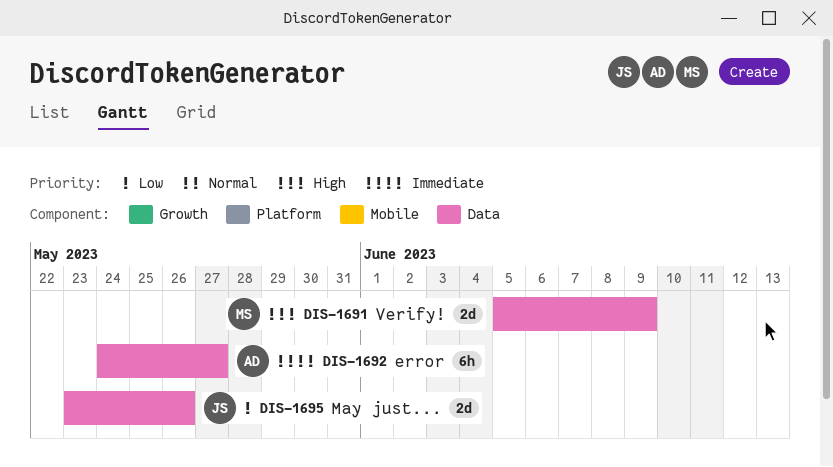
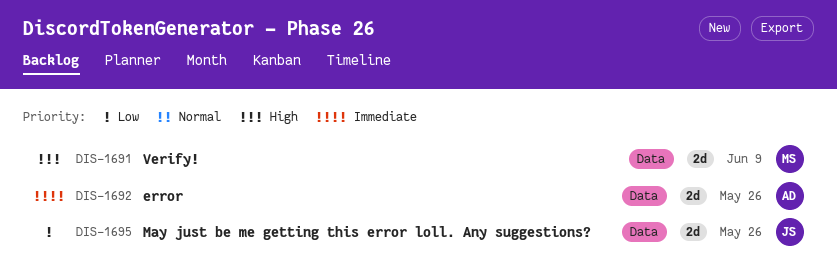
DIS-1692, estimate: 6h -> 2d
DIS-1692, due: May 27 -> May 26

